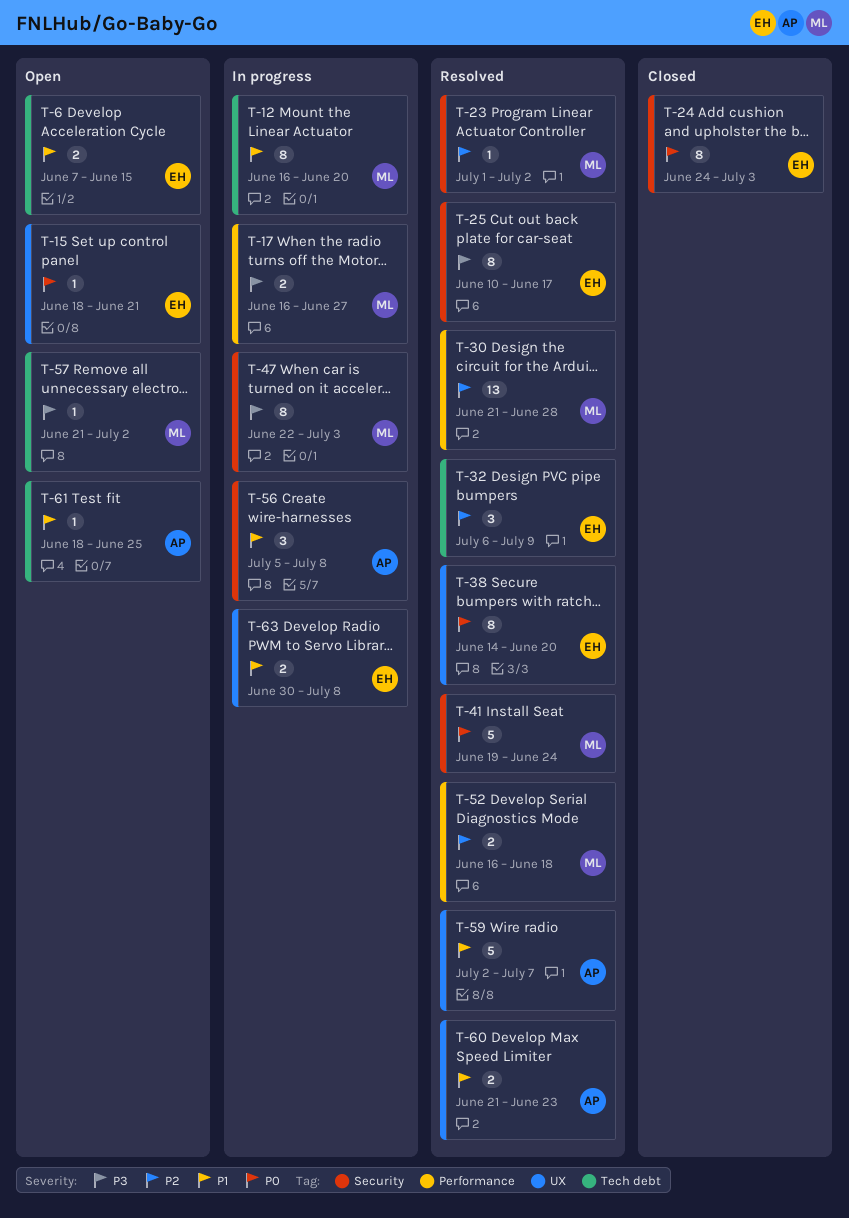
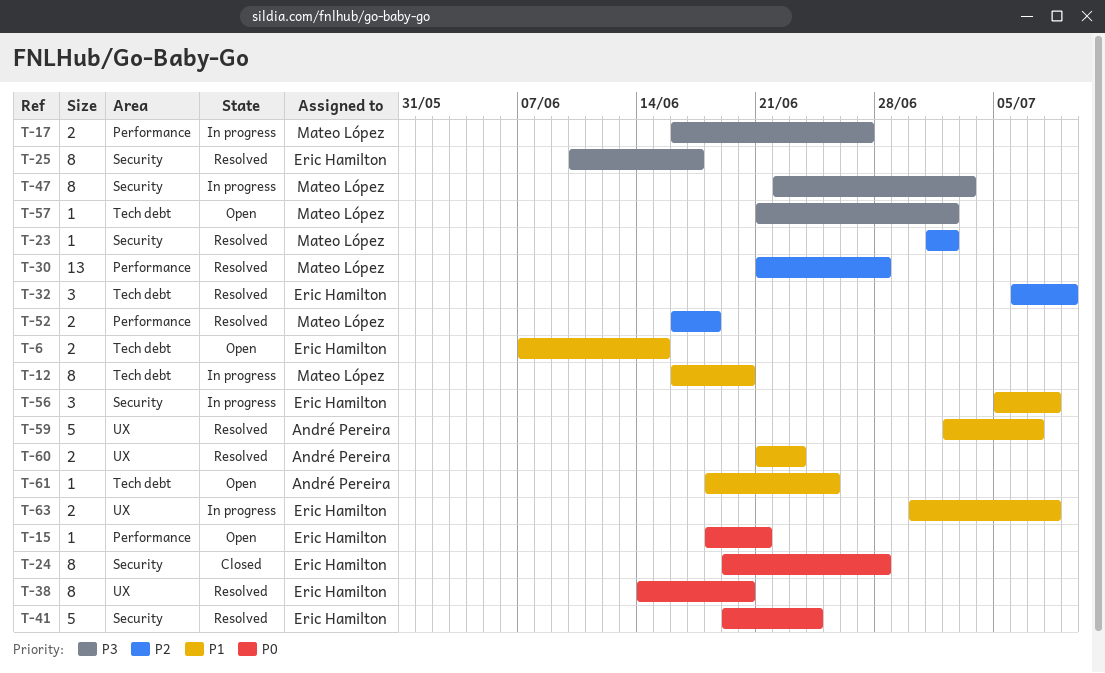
T-15, label: UX -> Performance
T-24, start: Jun 24 -> Jun 19
T-24, due: Jul 3 -> Jun 28
T-41, owner: Mateo López -> Eric Hamilton
T-56, owner: André Pereira -> Eric Hamilton

